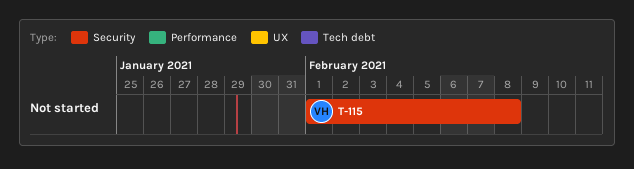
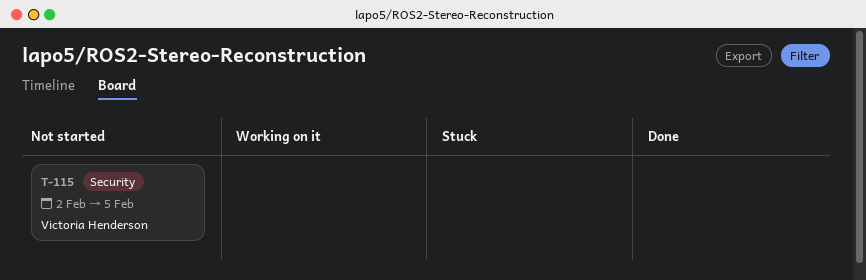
T-115, start: Feb 1 -> Feb 2
T-115, due: Feb 8 -> Feb 5

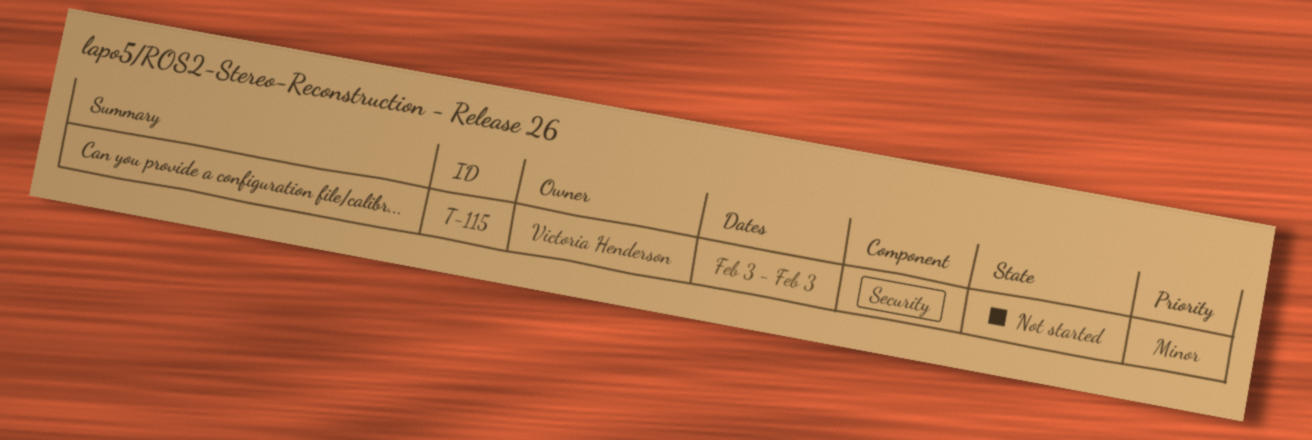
T-115, start: Feb 2 -> Feb 3
T-115, due: Feb 5 -> Feb 3

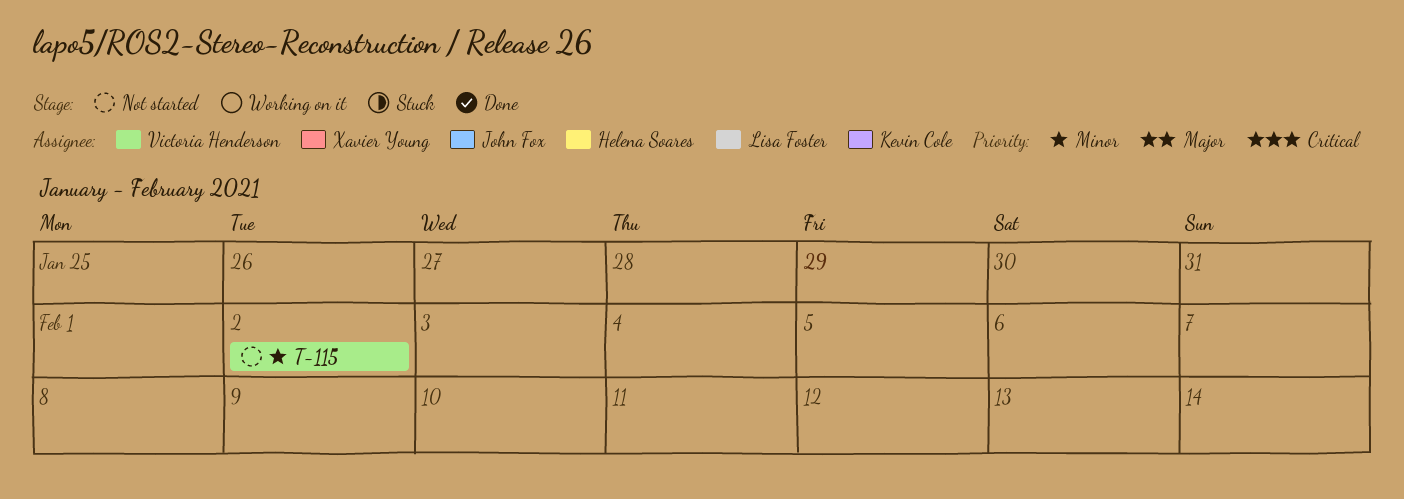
T-115, start: Feb 3 -> Feb 2
T-115, due: Feb 3 -> Feb 2

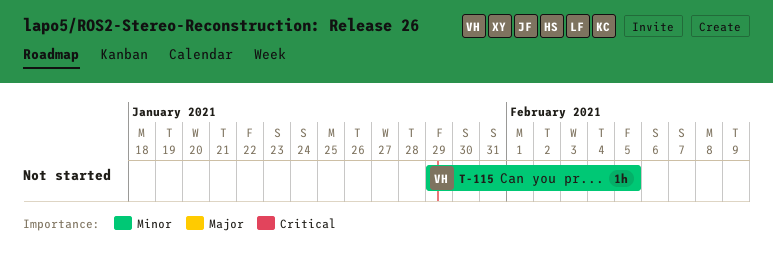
T-115, start: Feb 2 -> Jan 29
T-115, due: Feb 2 -> Feb 5

